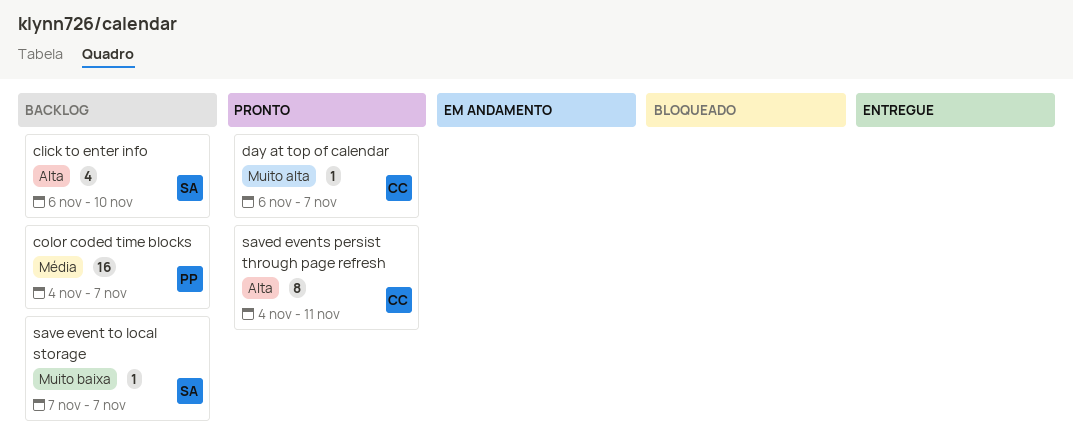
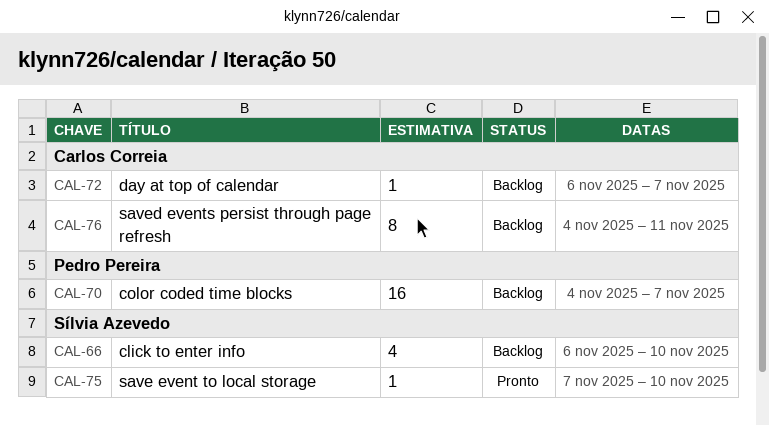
day at top of calendar, status: Pronto -> Backlog
save event to local storage, status: Backlog -> Pronto
save event to local storage, due: Nov 7 -> Nov 10
saved events persist through page refresh, status: Pronto -> Backlog

